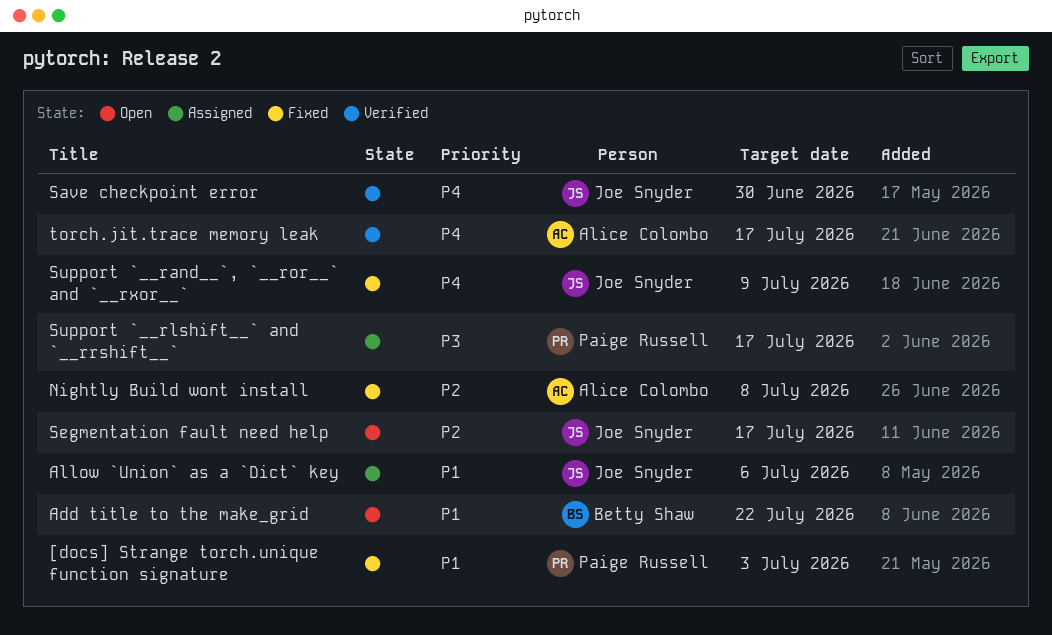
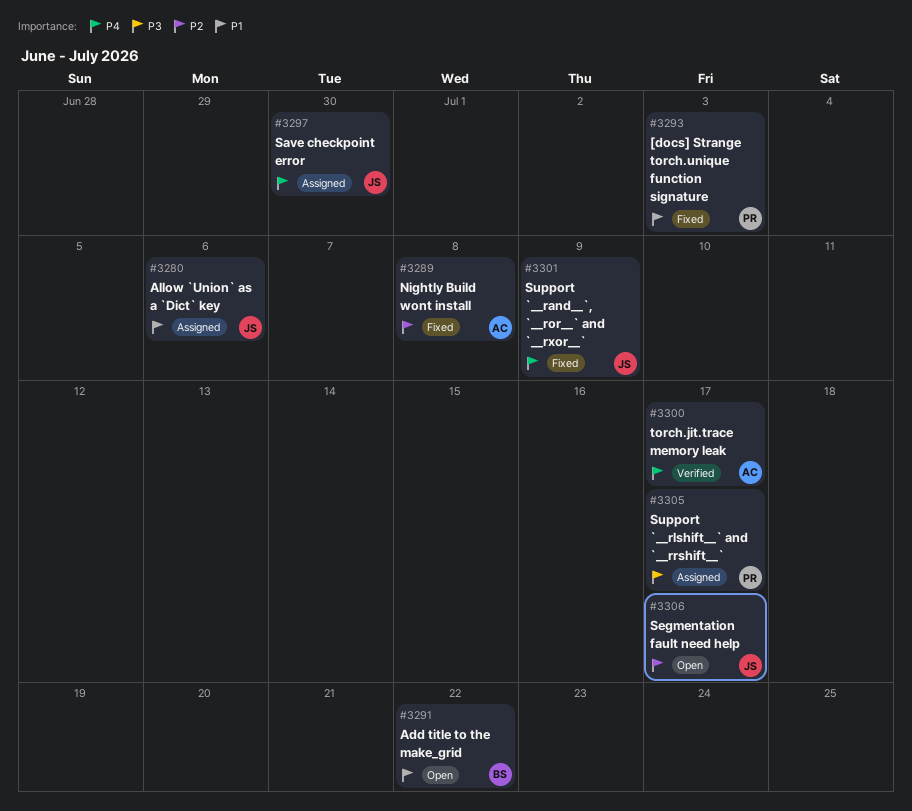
Save checkpoint error, status: Verified -> Assigned

